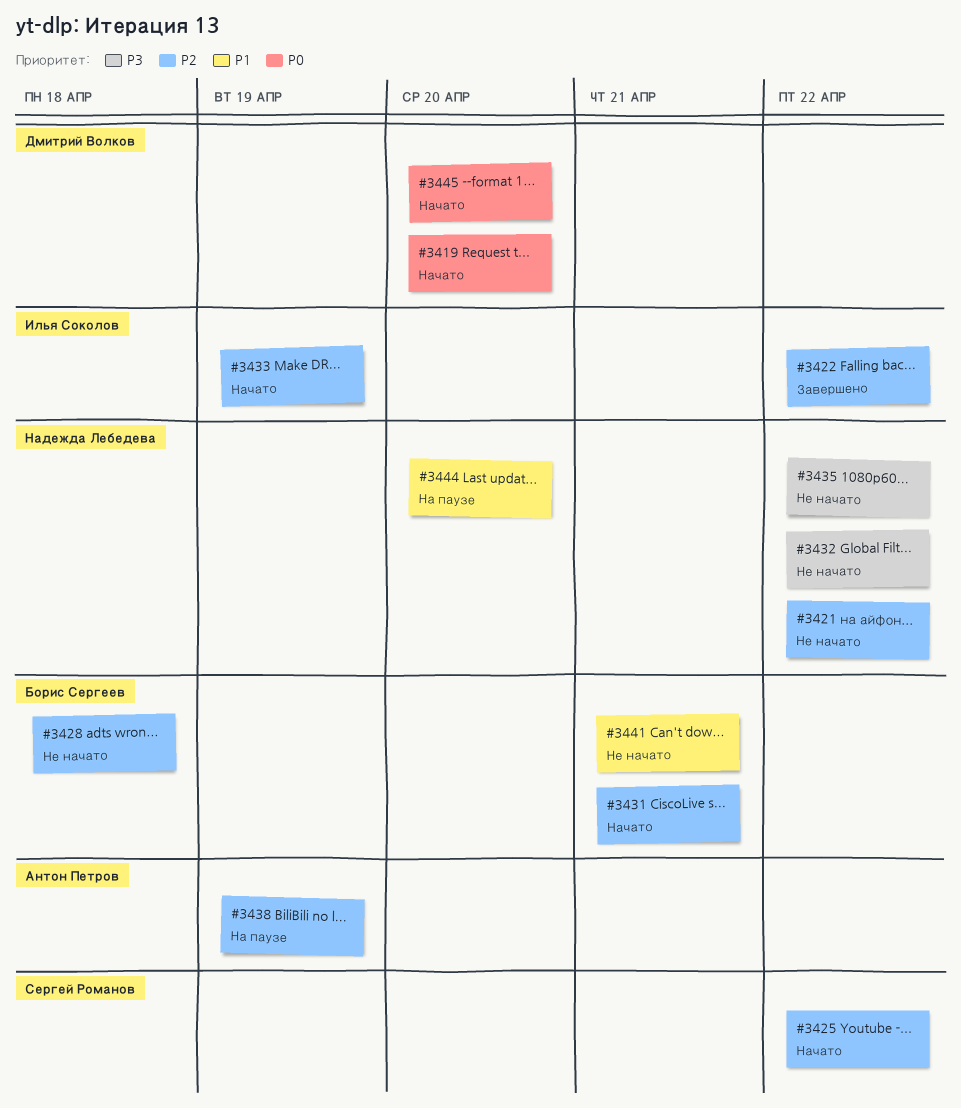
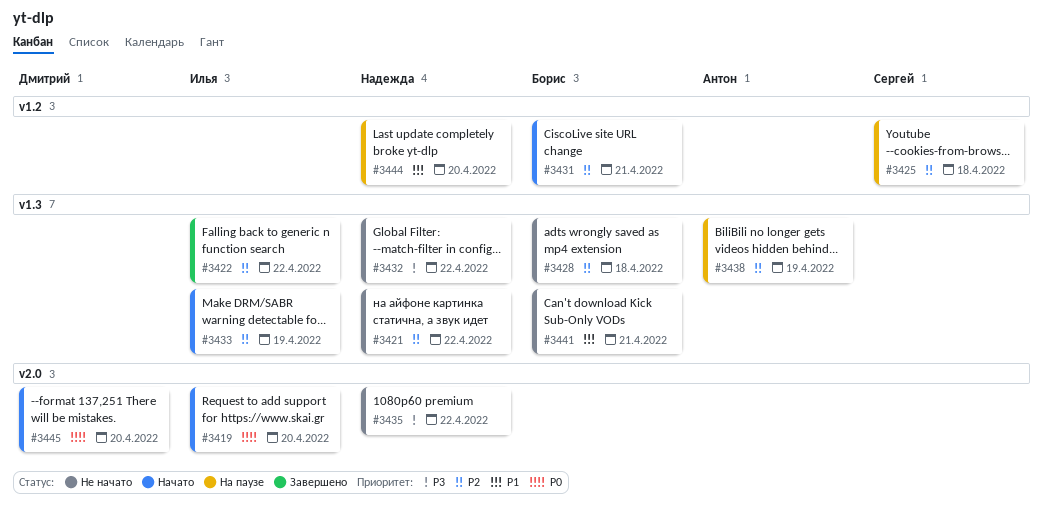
#3419, owner: Дмитрий Волков -> Илья Соколов
#3425, status: Начато -> На паузе
#3425, due: Apr 22 -> Apr 18

